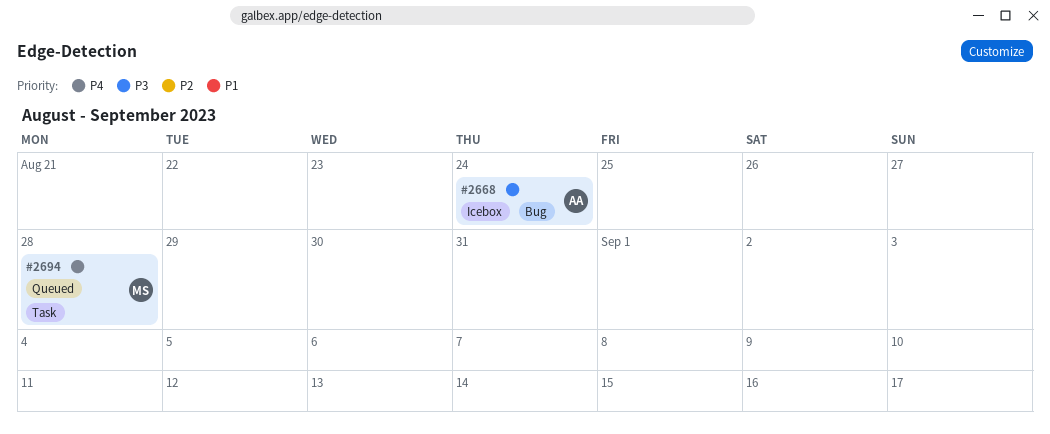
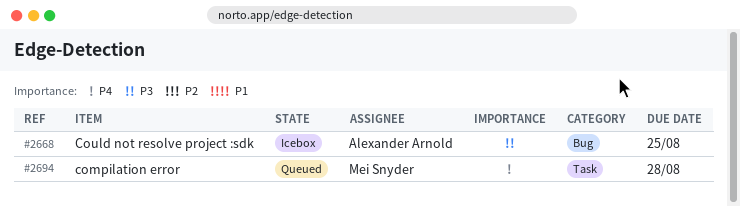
#2668, due: Aug 24 -> Aug 25

